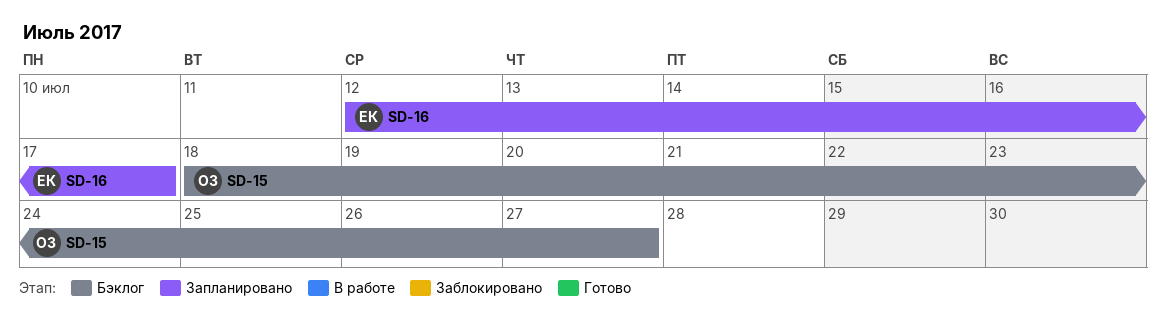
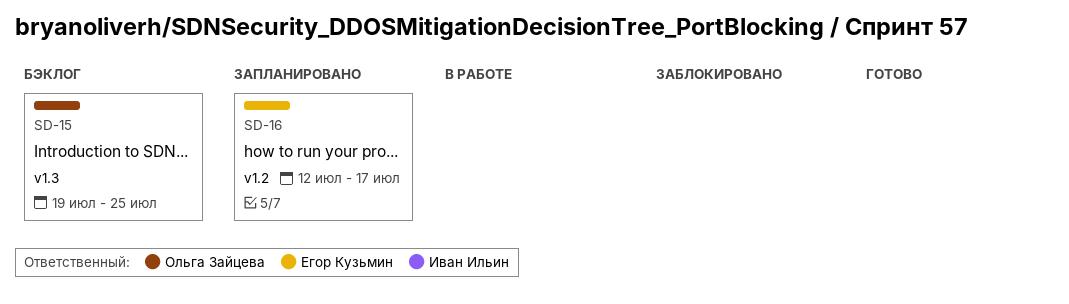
SD-15, start: Jul 18 -> Jul 19
SD-15, due: Jul 27 -> Jul 25

